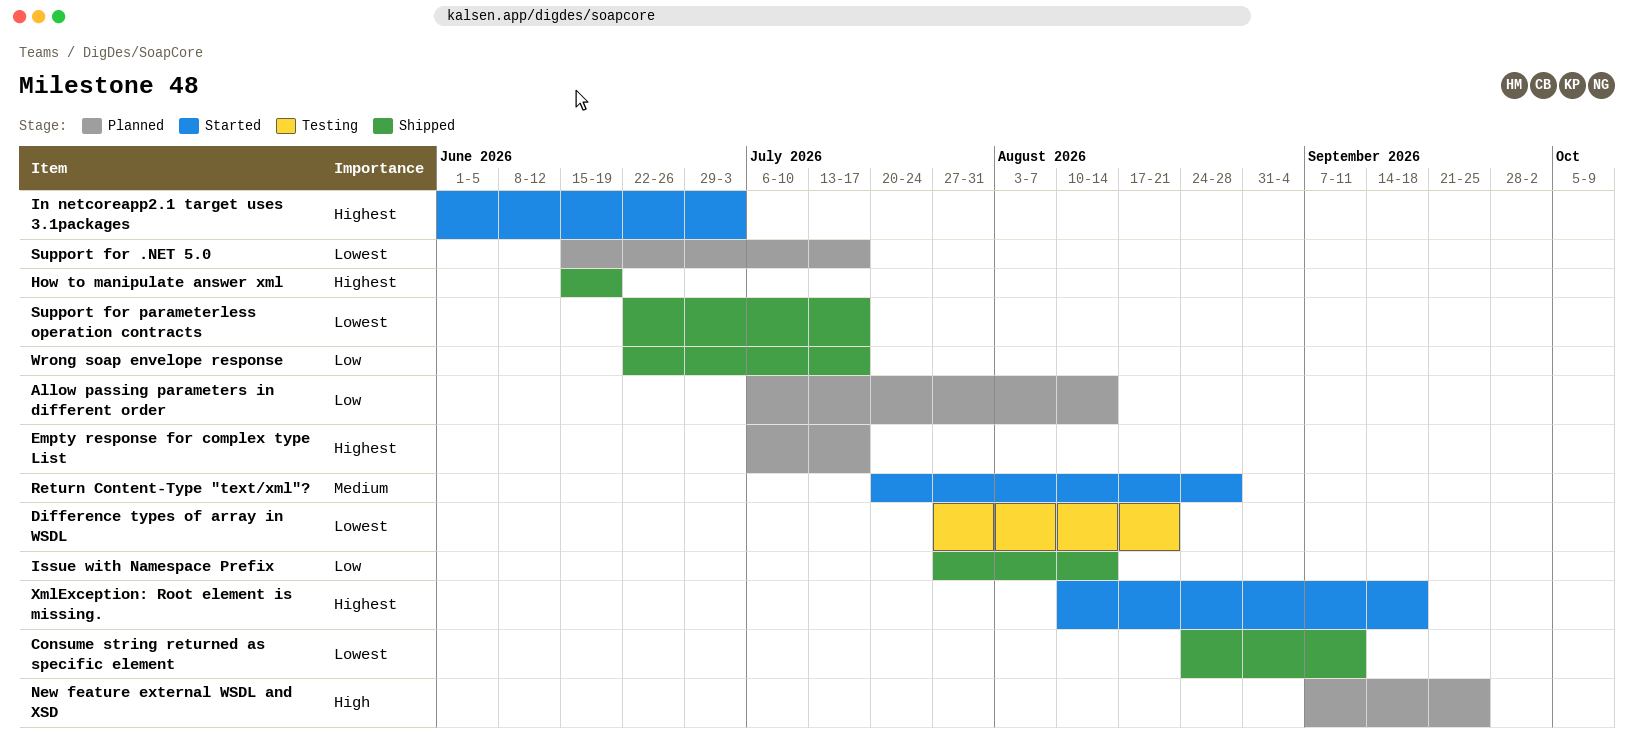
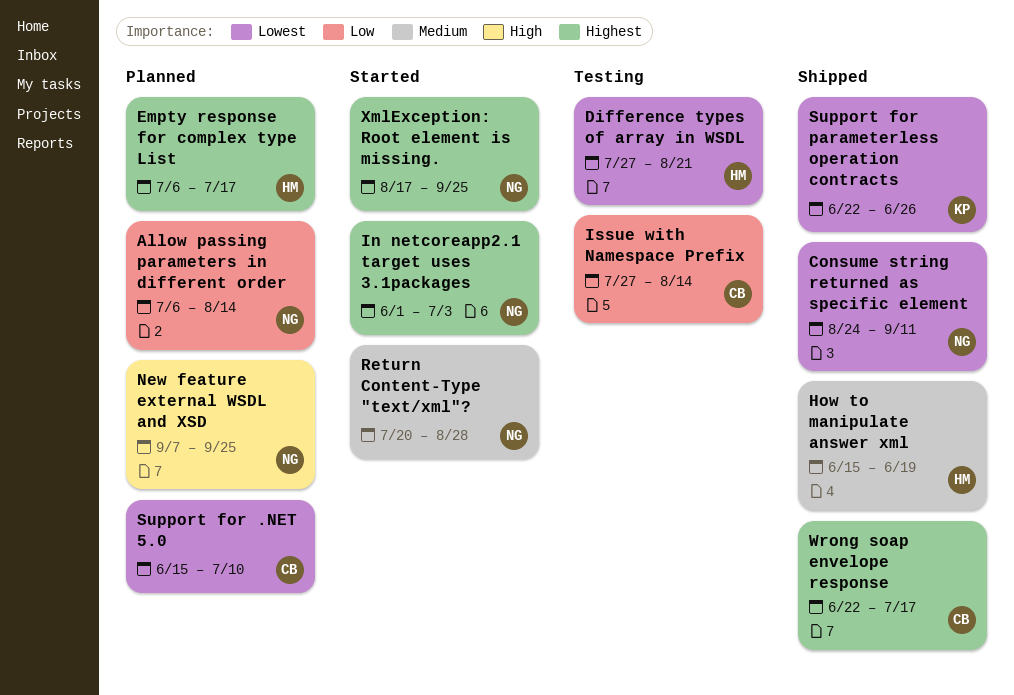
How to manipulate answer xml, priority: Highest -> Medium
Issue with Namespace Prefix, status: Shipped -> Testing
Support for .NET 5.0, due: Jul 17 -> Jul 10
Support for parameterless operation contracts, due: Jul 17 -> Jun 26
Wrong soap envelope response, priority: Low -> Highest
XmlException: Root element is missing., start: Aug 10 -> Aug 17
XmlException: Root element is missing., due: Sep 18 -> Sep 25

